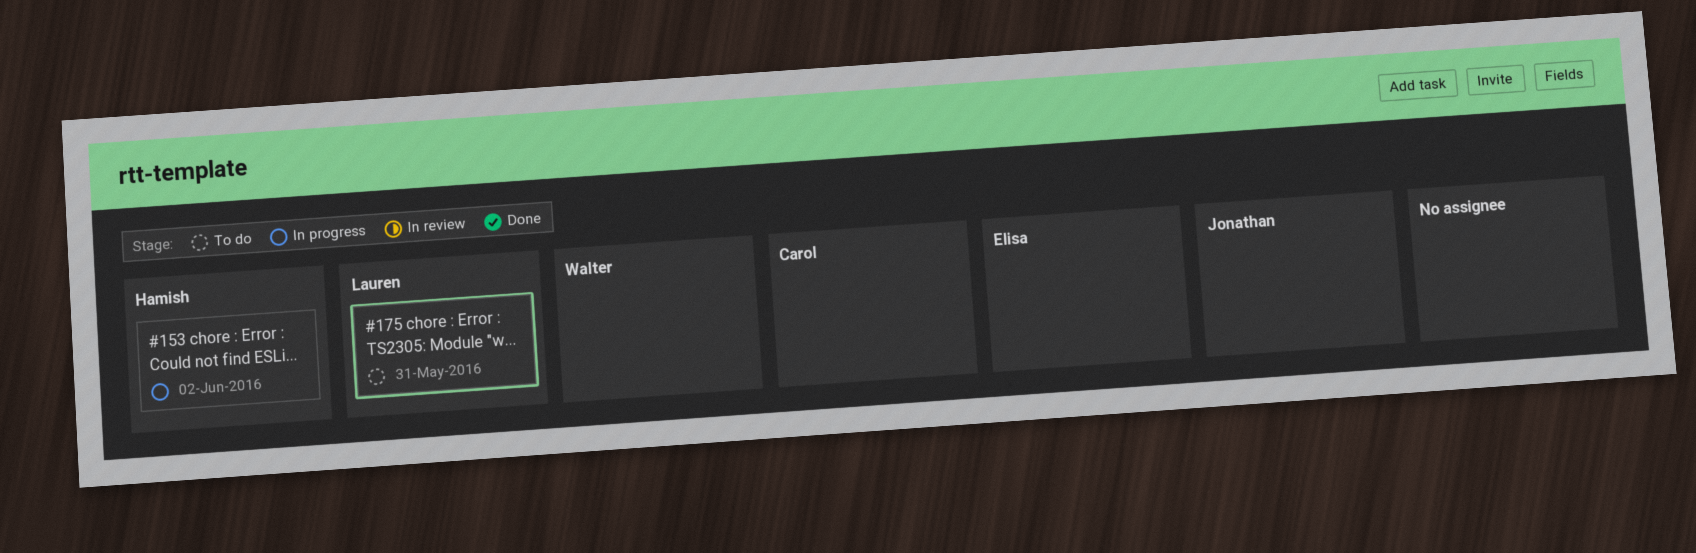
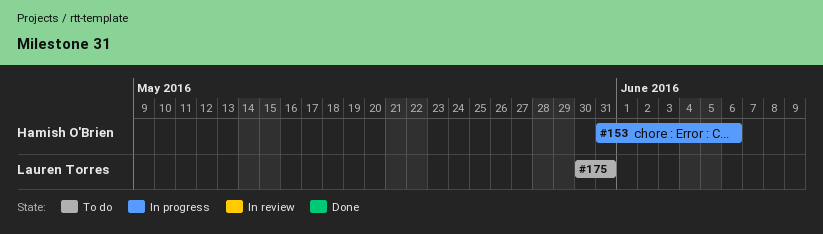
#153, due: Jun 2 -> Jun 6

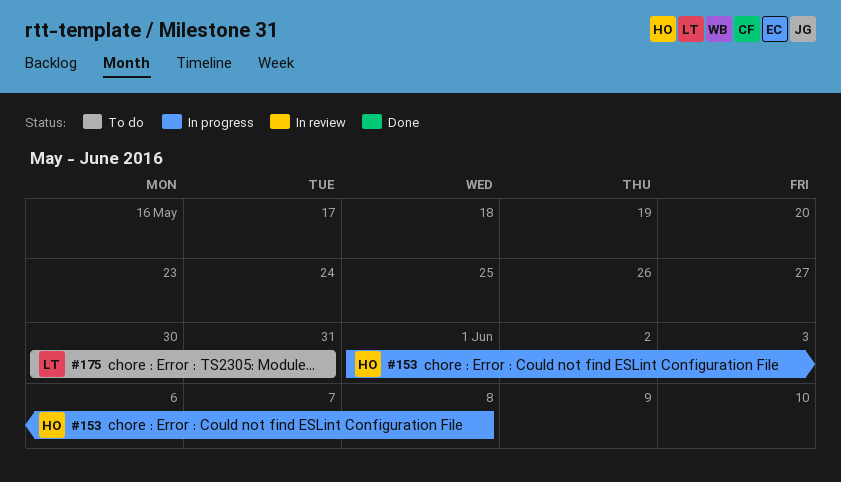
#153, start: May 31 -> Jun 1
#153, due: Jun 6 -> Jun 8

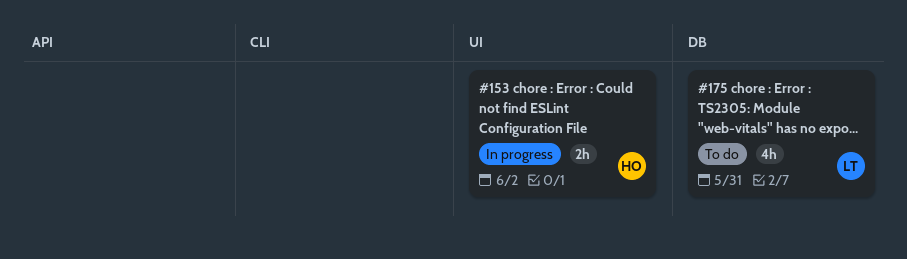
#153, due: Jun 8 -> Jun 2

